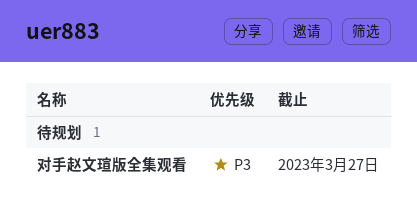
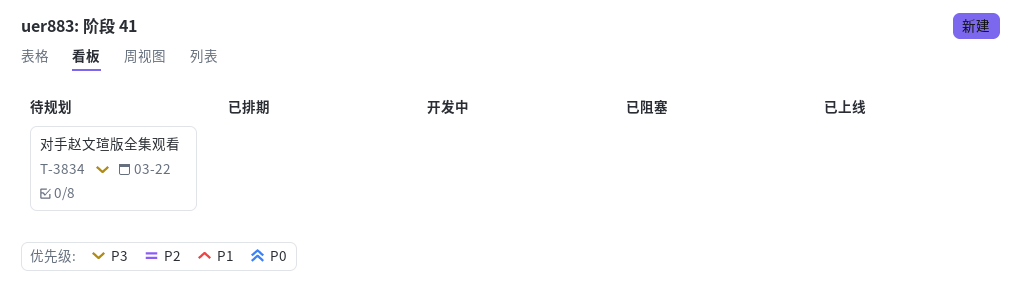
对手赵文瑄版全集观看, due: Mar 27 -> Mar 22

